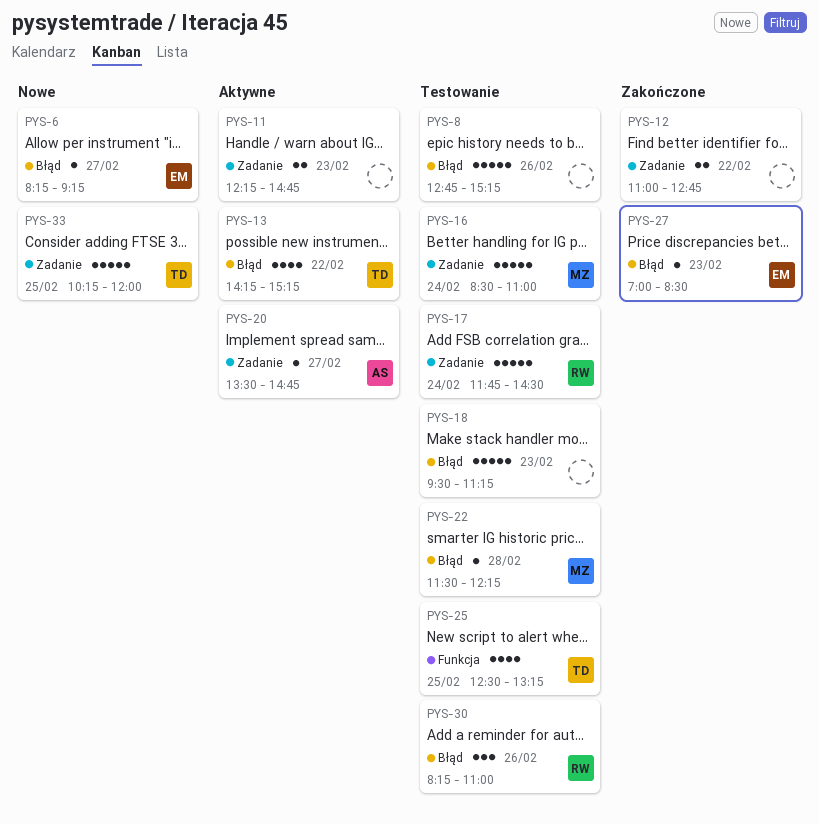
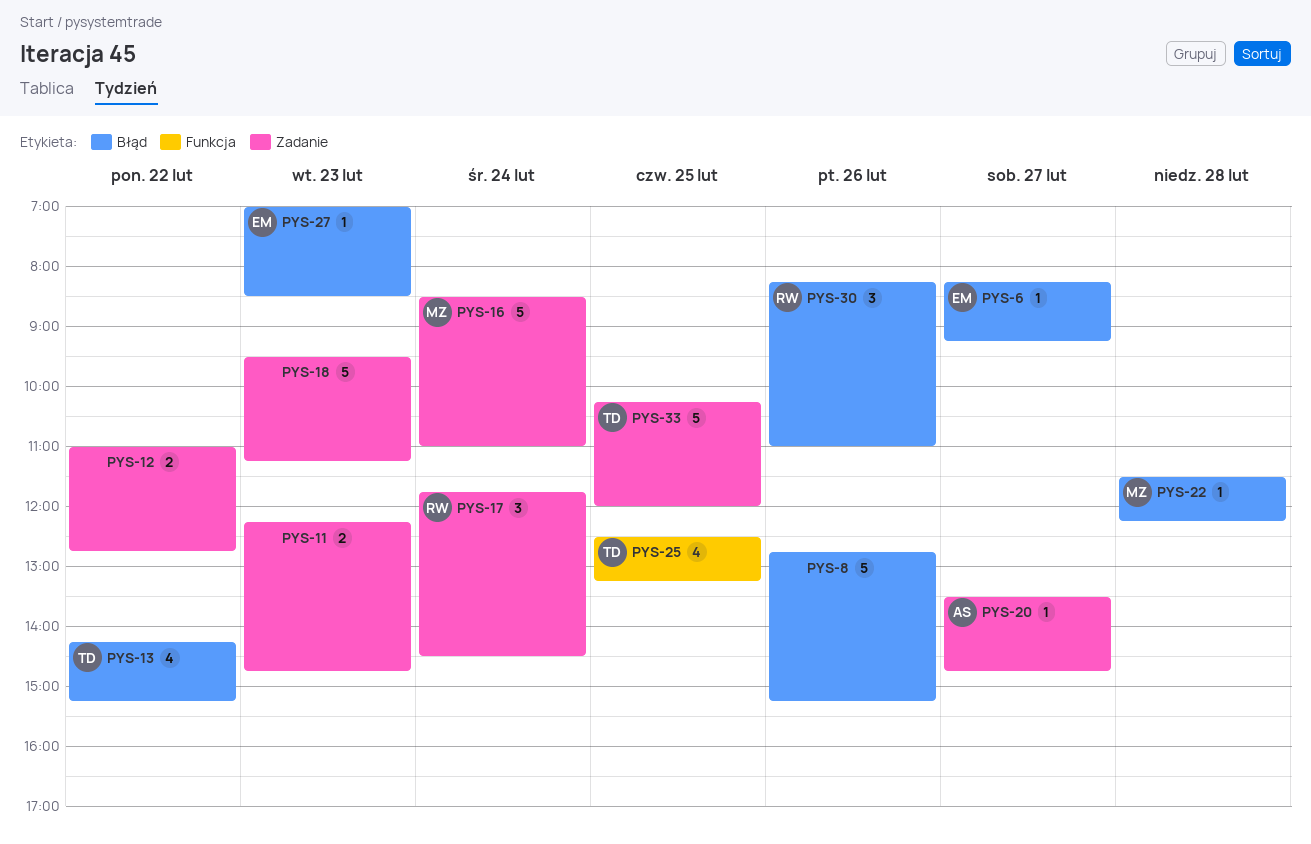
PYS-17, estimate: 5 -> 3
PYS-18, label: Błąd -> Zadanie

